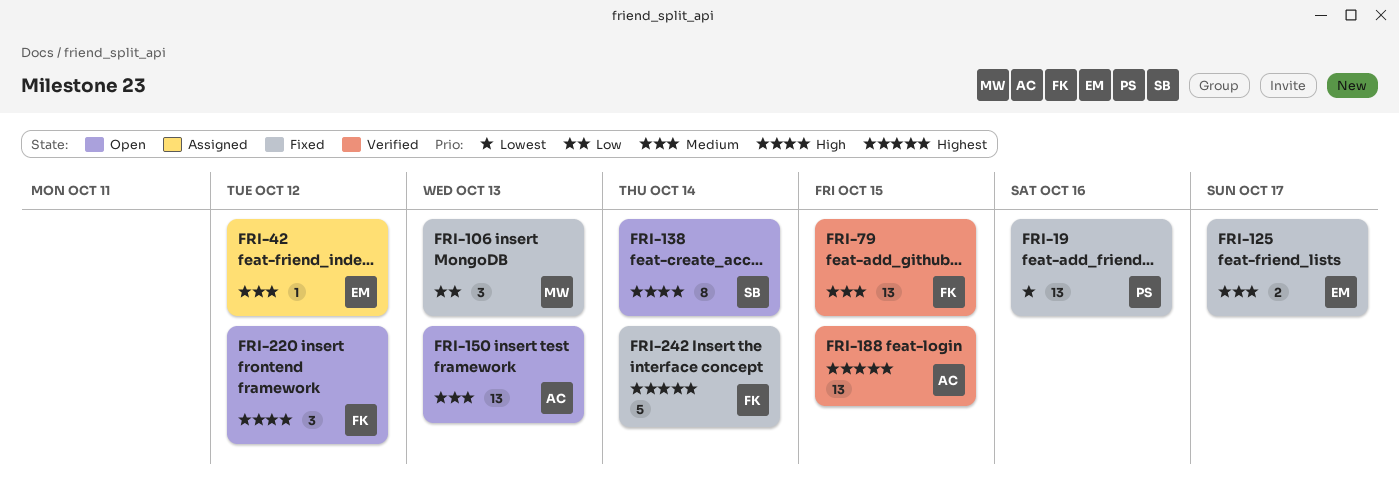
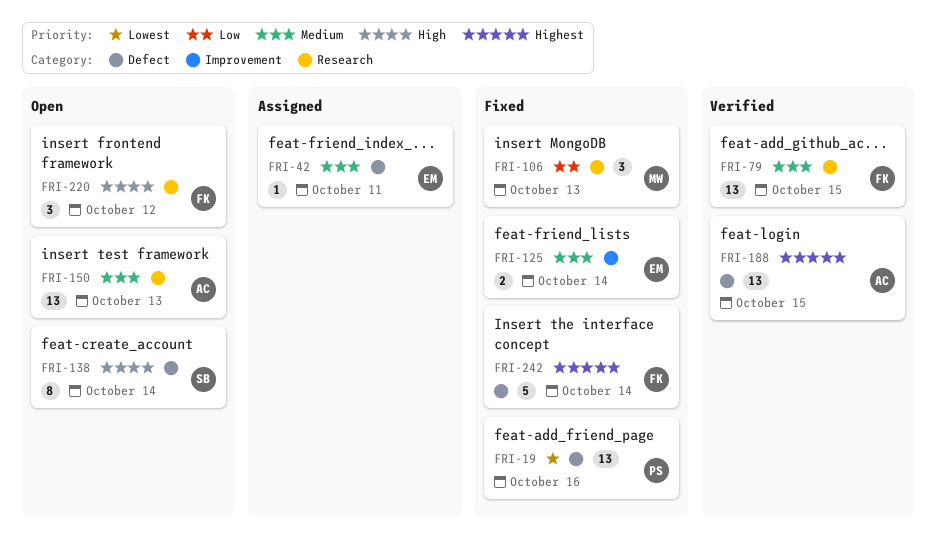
FRI-42, due: Oct 12 -> Oct 11
FRI-125, due: Oct 17 -> Oct 14

